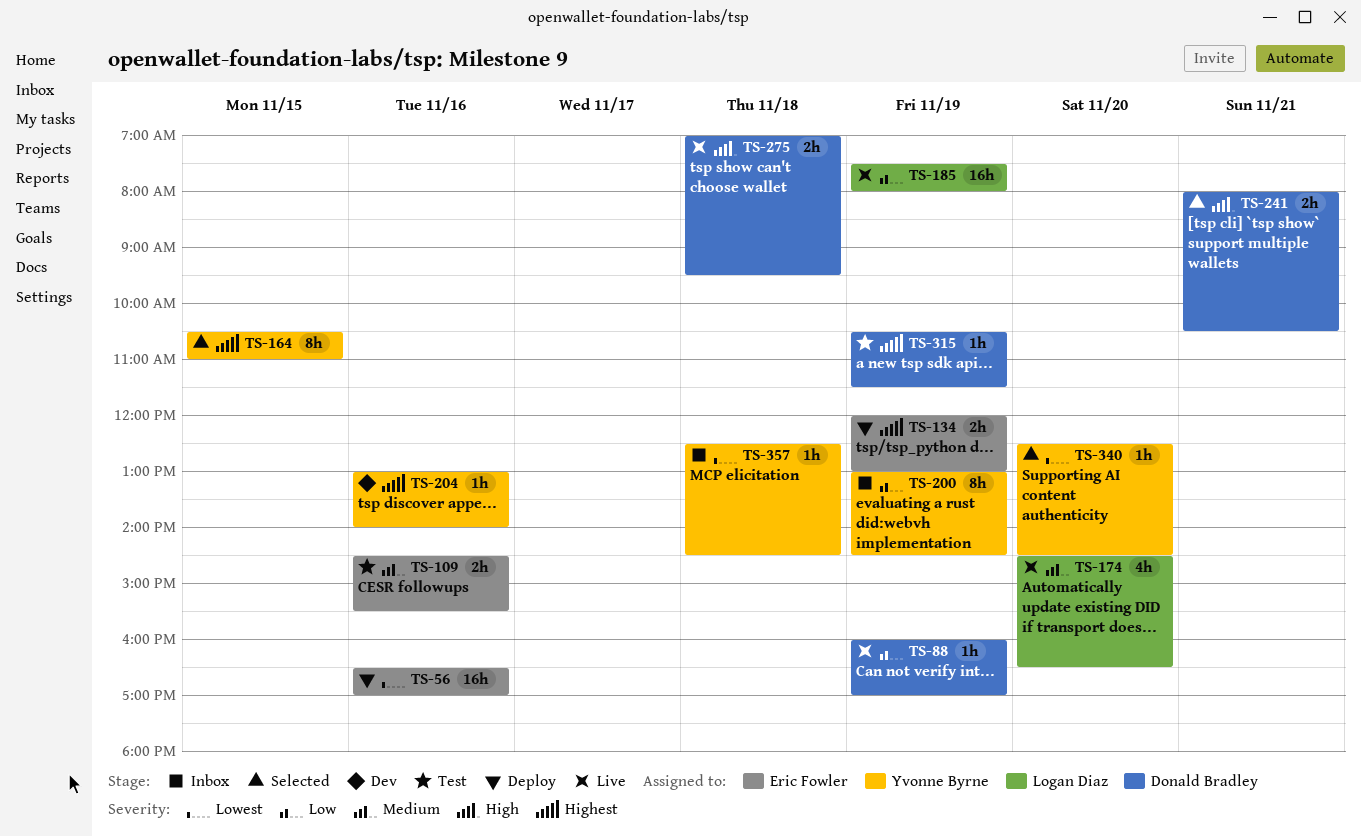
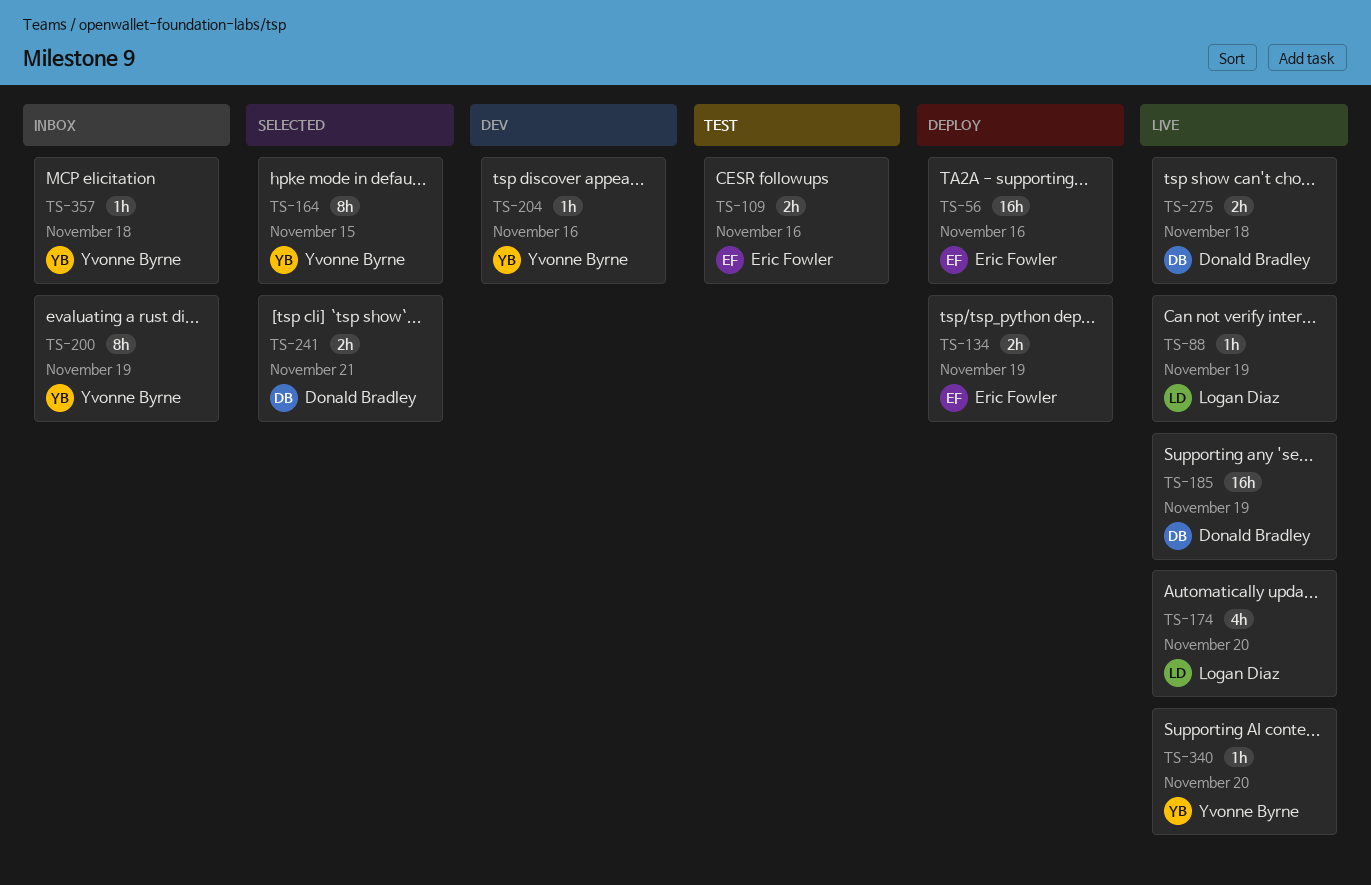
TS-88, owner: Donald Bradley -> Logan Diaz
TS-185, owner: Logan Diaz -> Donald Bradley
TS-315: present -> none
TS-340, status: Selected -> Live

